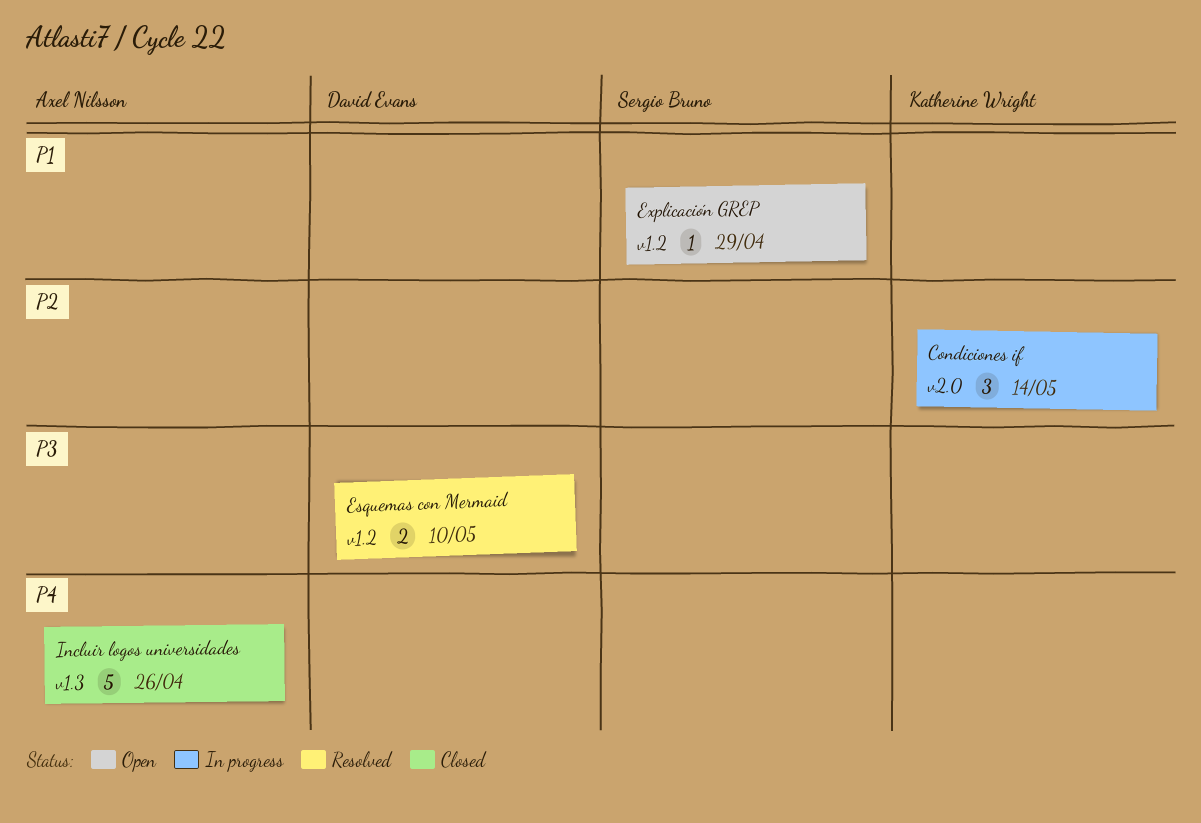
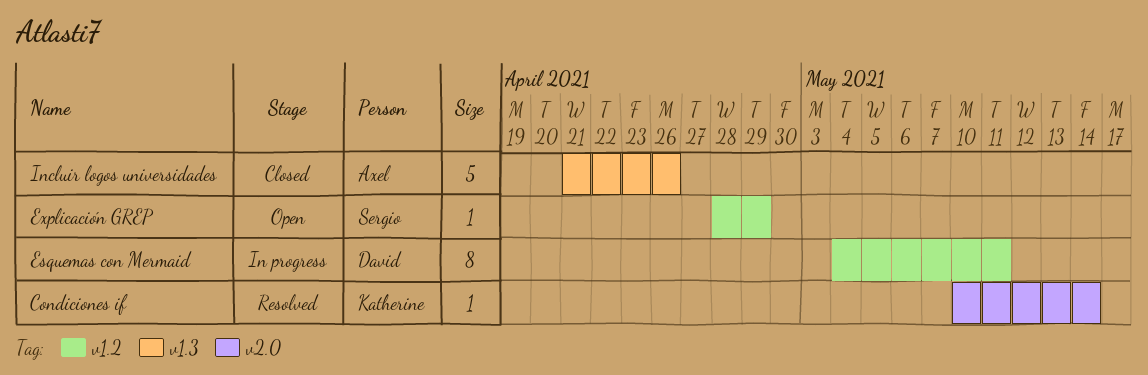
Condiciones if, status: In progress -> Resolved
Condiciones if, estimate: 3 -> 1
Esquemas con Mermaid, status: Resolved -> In progress
Esquemas con Mermaid, estimate: 2 -> 8
Esquemas con Mermaid, due: May 10 -> May 11

